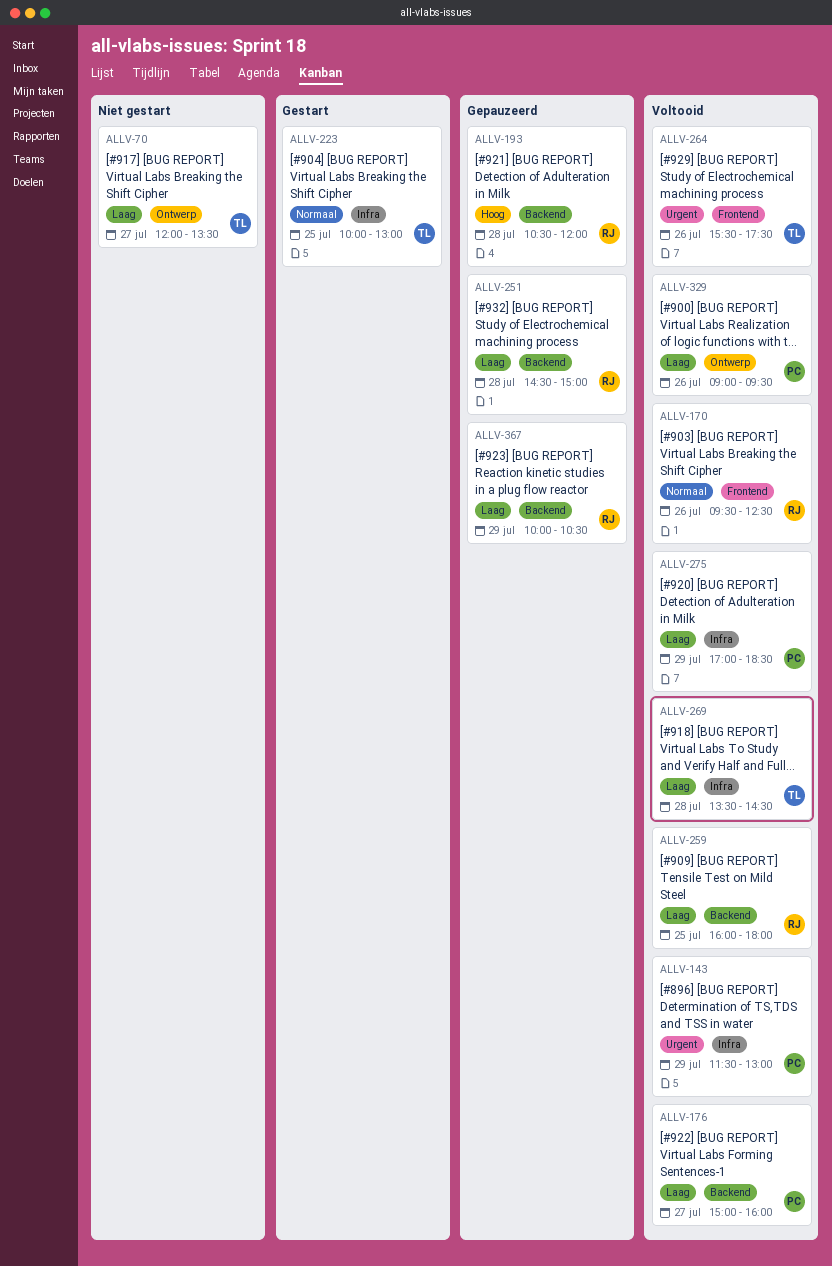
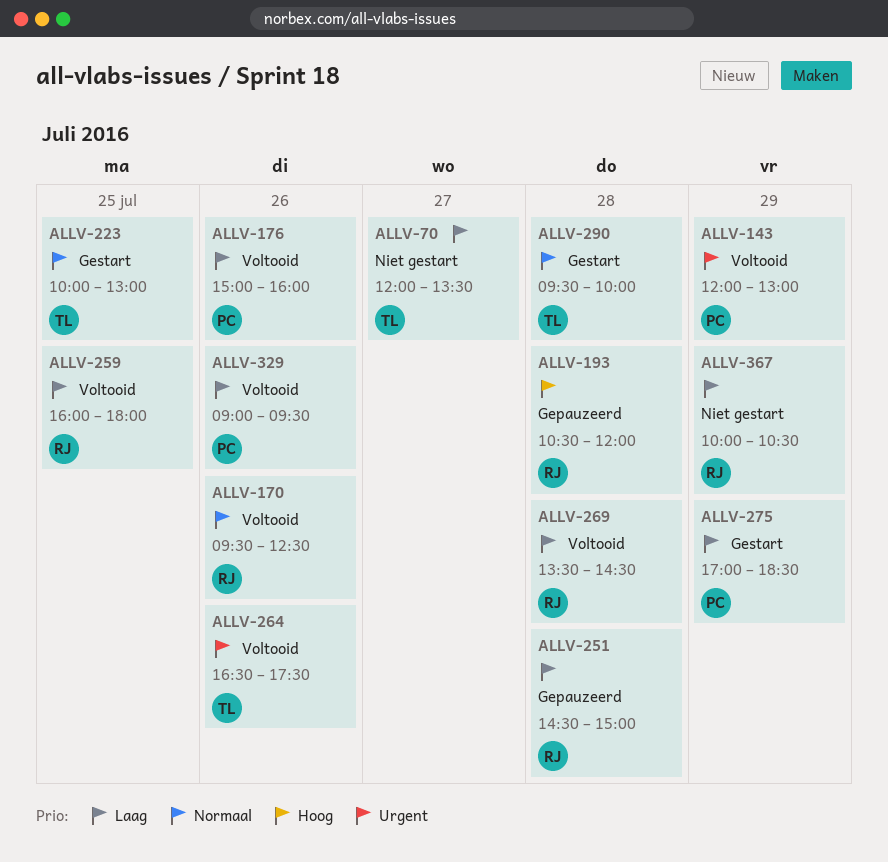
ALLV-143, begins: 11:30 -> 12:00
ALLV-176, day: Jul 27 -> Jul 26
ALLV-264, begins: 15:30 -> 16:30
ALLV-269, owner: TL -> RJ
ALLV-275, status: Voltooid -> Gestart
ALLV-290: none -> present
ALLV-367, status: Gepauzeerd -> Niet gestart

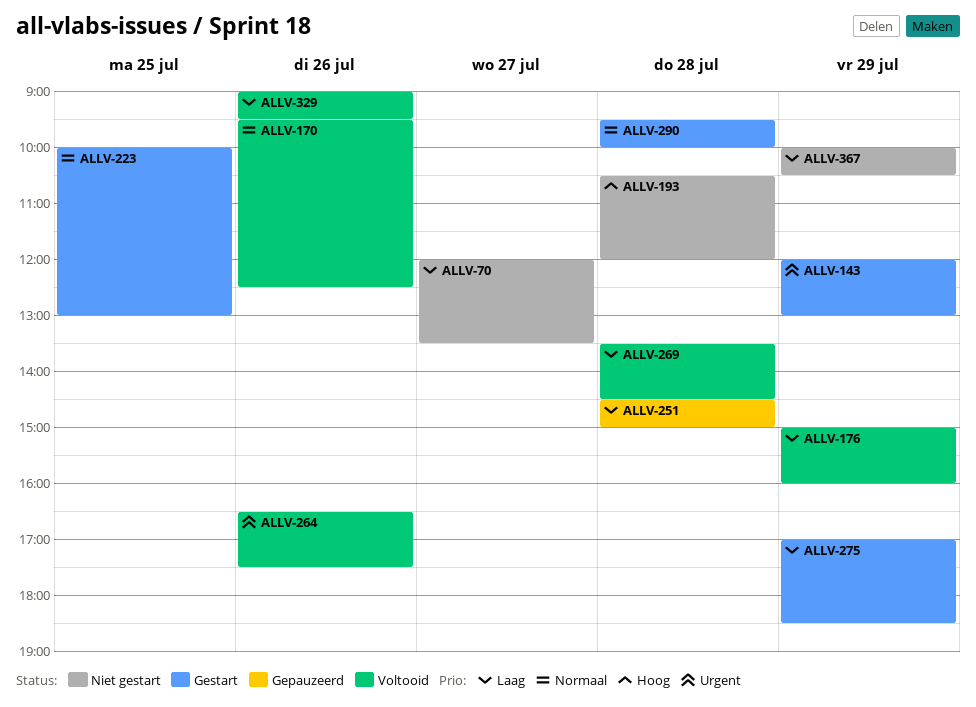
ALLV-143, status: Voltooid -> Gestart
ALLV-176, day: Jul 26 -> Jul 29
ALLV-193, status: Gepauzeerd -> Niet gestart
ALLV-259: present -> none

